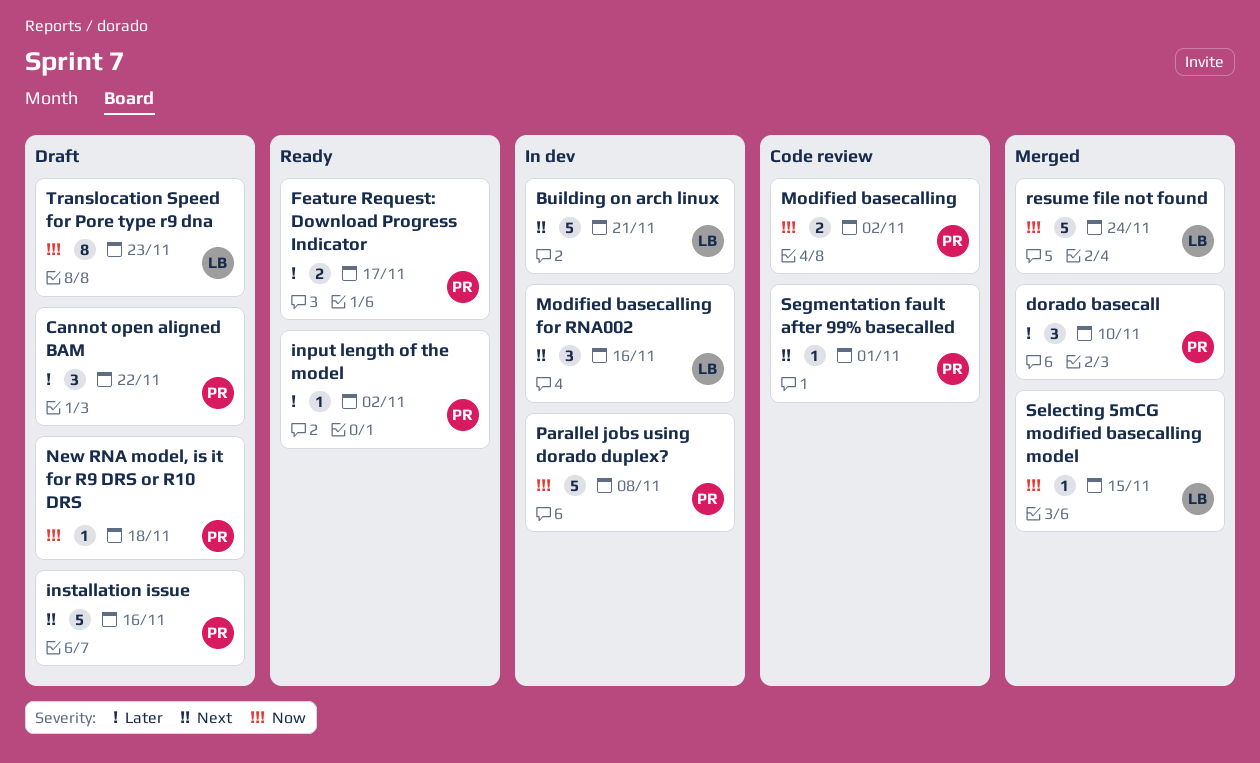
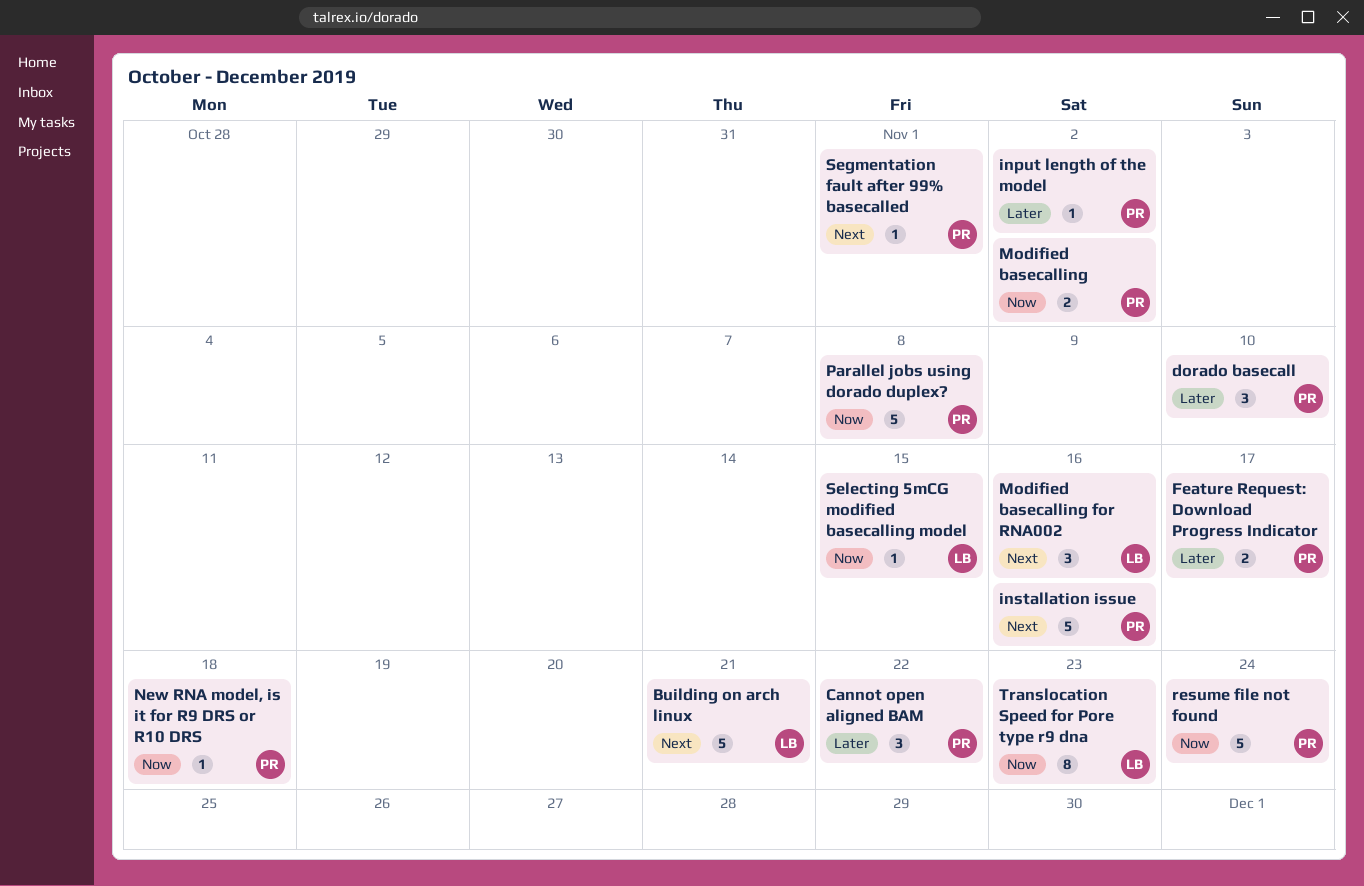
resume file not found, owner: LB -> PR

